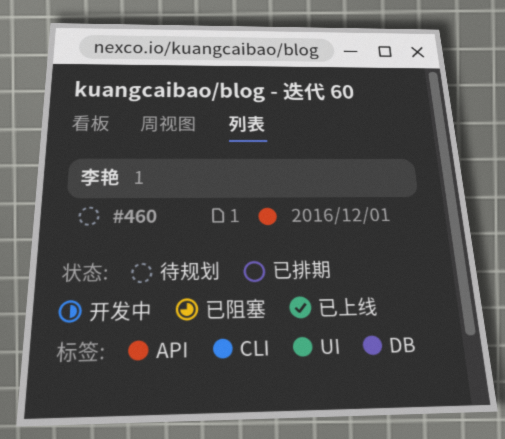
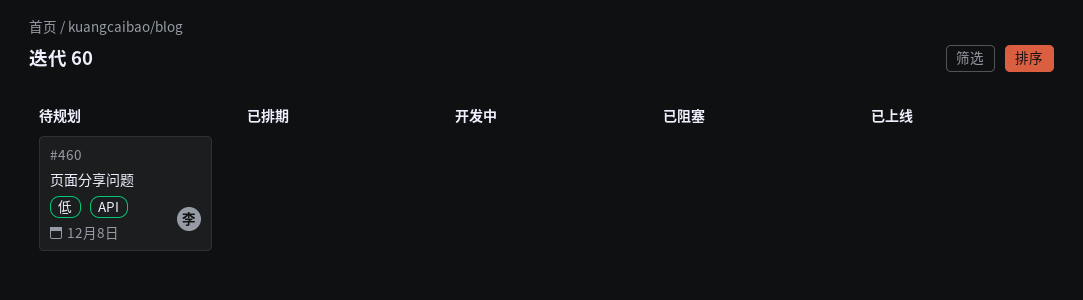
#460, due: Dec 1 -> Dec 8

